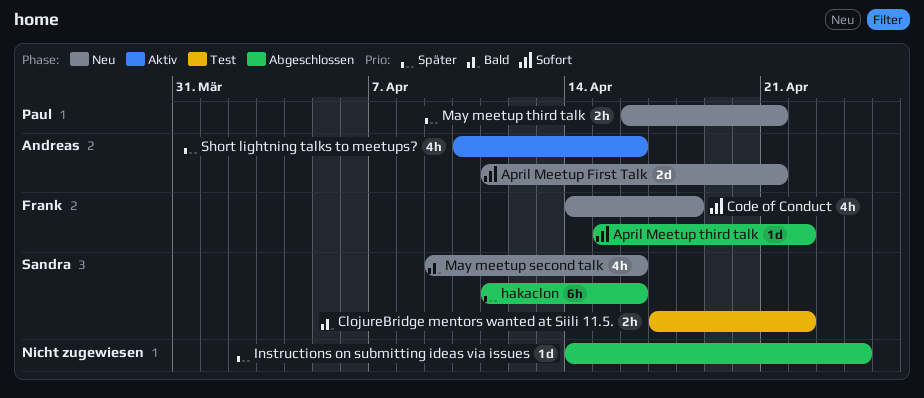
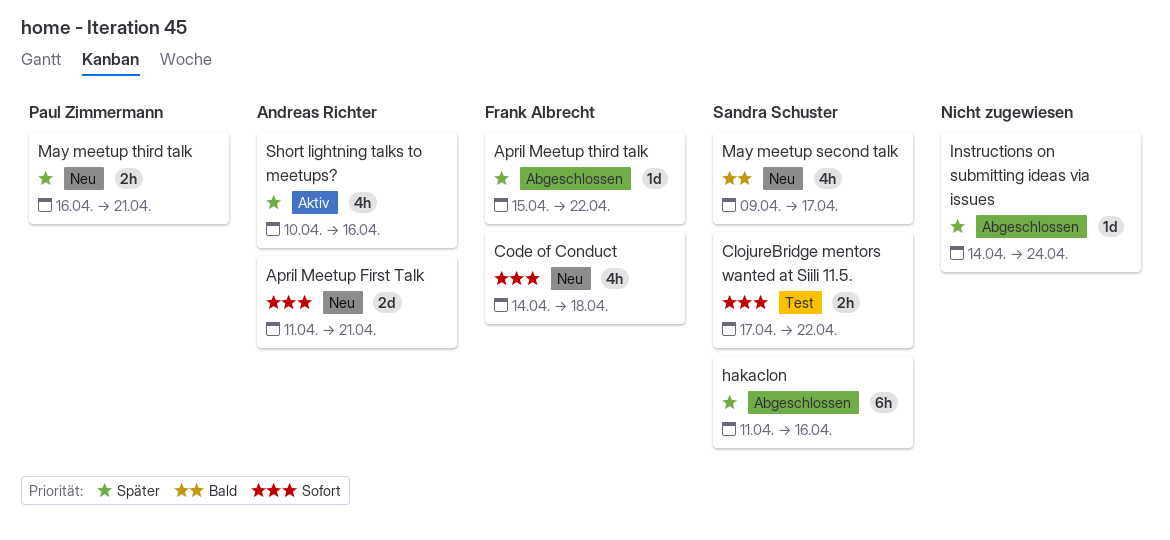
April Meetup third talk, priority: Sofort -> Später
ClojureBridge mentors wanted at Siili 11.5., priority: Bald -> Sofort
May meetup second talk, due: Apr 16 -> Apr 17

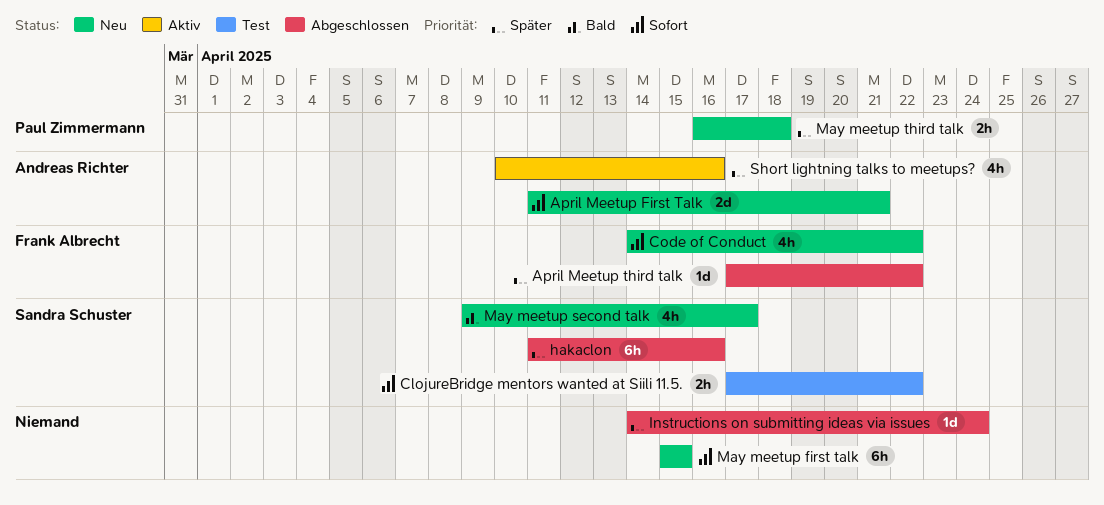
April Meetup third talk, start: Apr 15 -> Apr 17
Code of Conduct, due: Apr 18 -> Apr 22
May meetup first talk: none -> present
May meetup third talk, due: Apr 21 -> Apr 18

